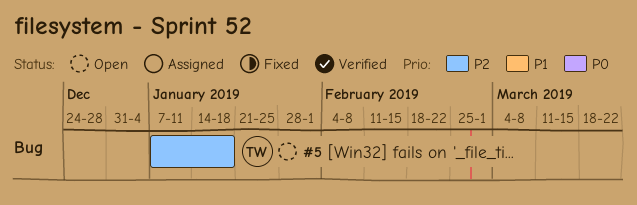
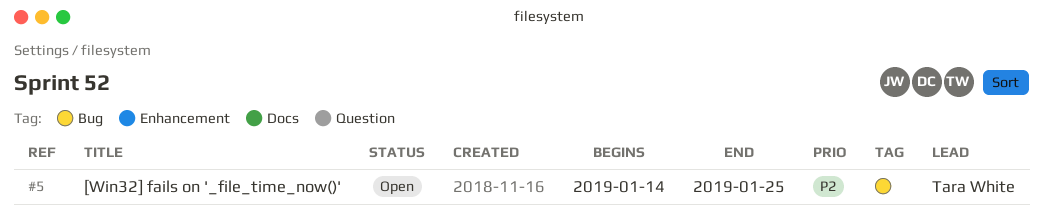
#5, start: Jan 7 -> Jan 14
#5, due: Jan 18 -> Jan 25

